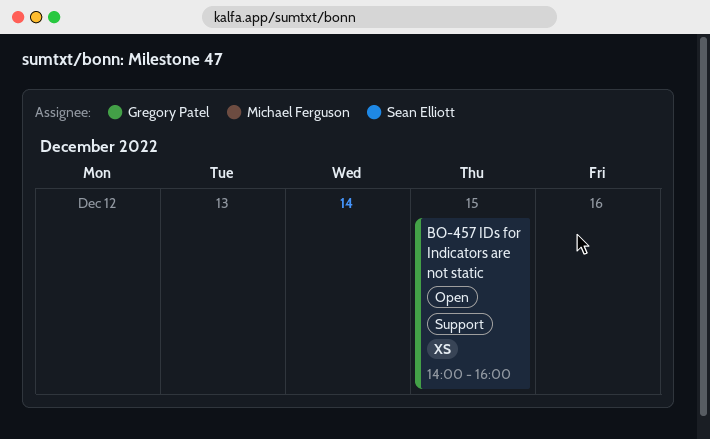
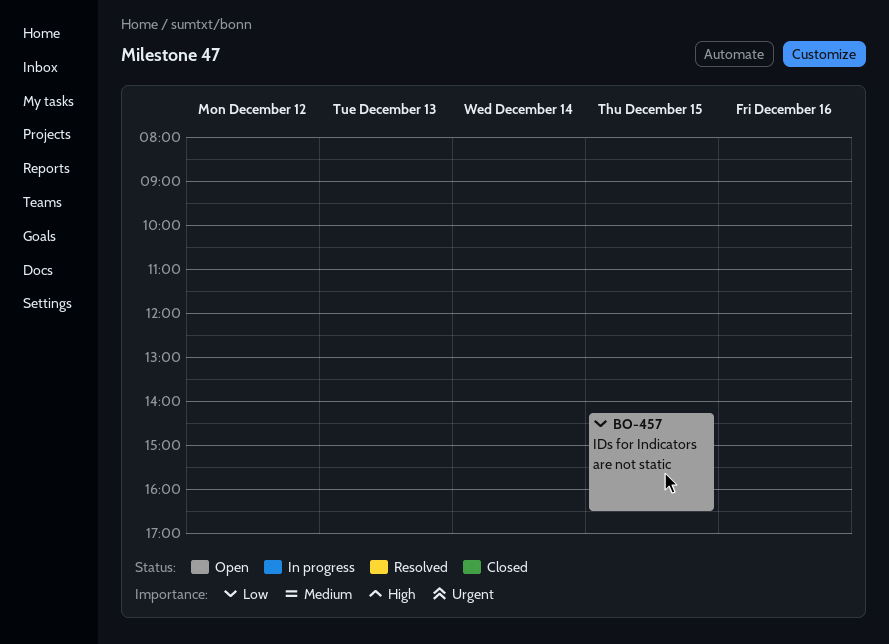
BO-457, begins: 14:00 -> 14:15
BO-457, ends: 16:00 -> 16:30

